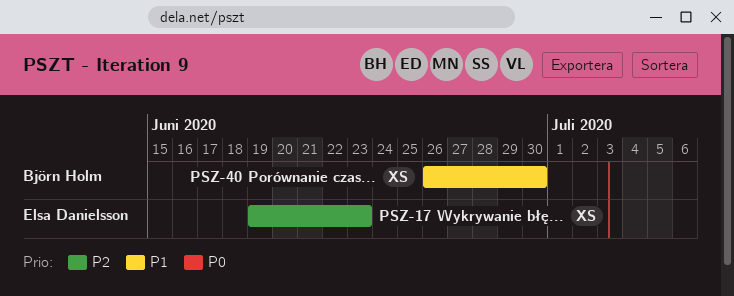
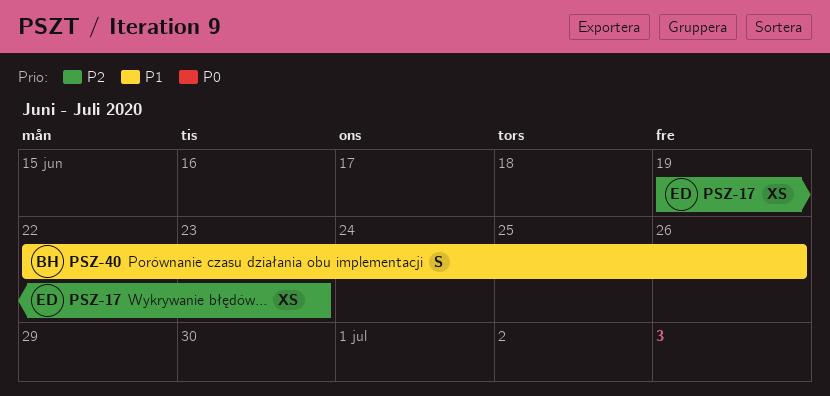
PSZ-40, estimate: XS -> S
PSZ-40, start: Jun 26 -> Jun 22
PSZ-40, due: Jun 30 -> Jun 26

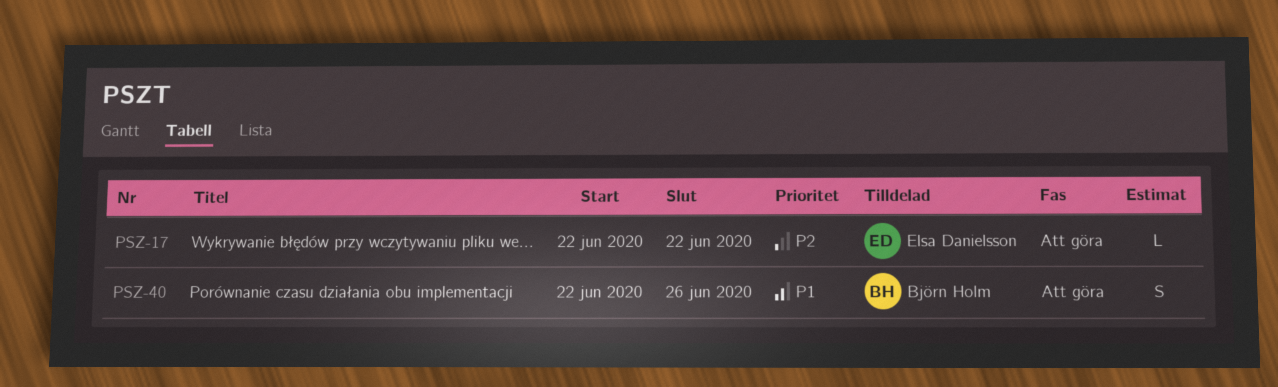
PSZ-17, estimate: XS -> L
PSZ-17, start: Jun 19 -> Jun 22
PSZ-17, due: Jun 23 -> Jun 22

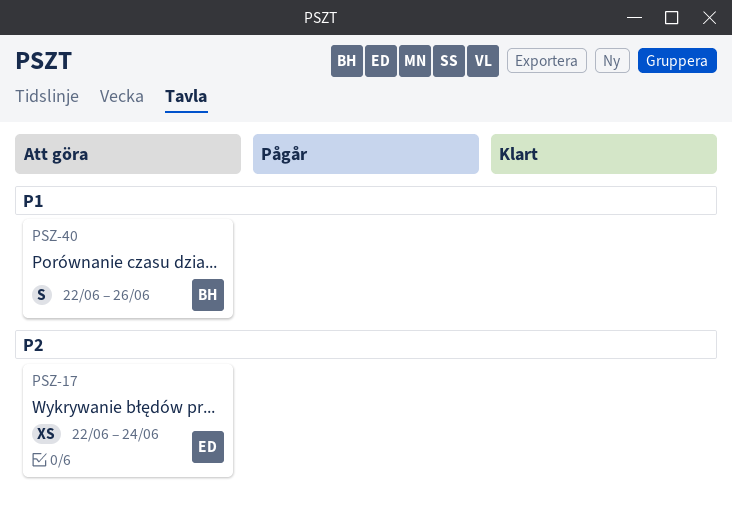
PSZ-17, estimate: L -> XS
PSZ-17, due: Jun 22 -> Jun 24

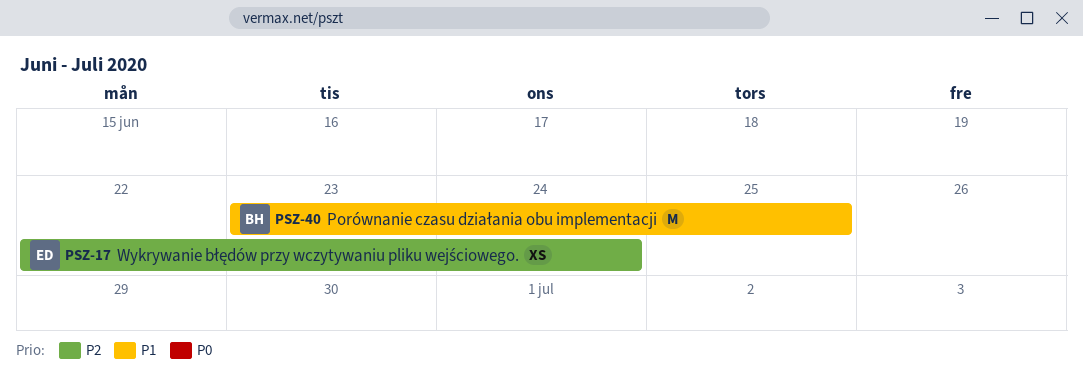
PSZ-40, estimate: S -> M
PSZ-40, start: Jun 22 -> Jun 23
PSZ-40, due: Jun 26 -> Jun 25

